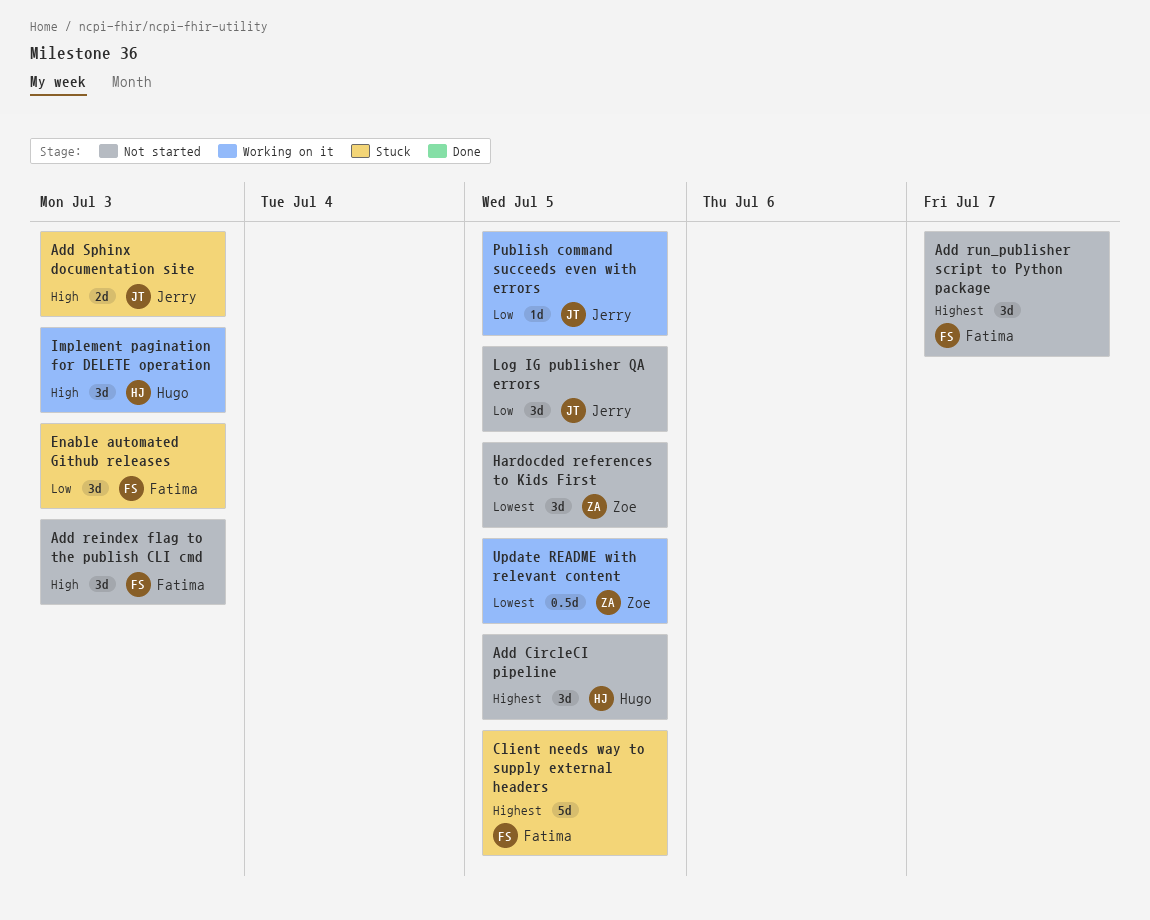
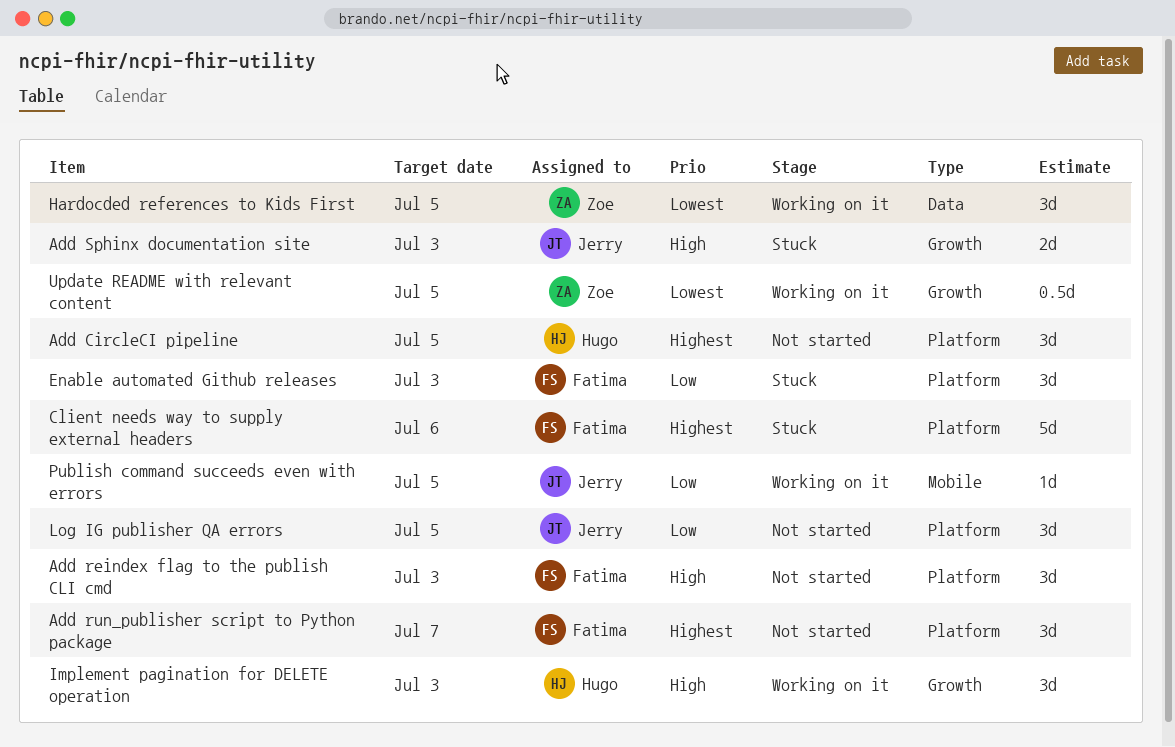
Client needs way to supply external headers, due: Jul 5 -> Jul 6
Hardocded references to Kids First, status: Not started -> Working on it

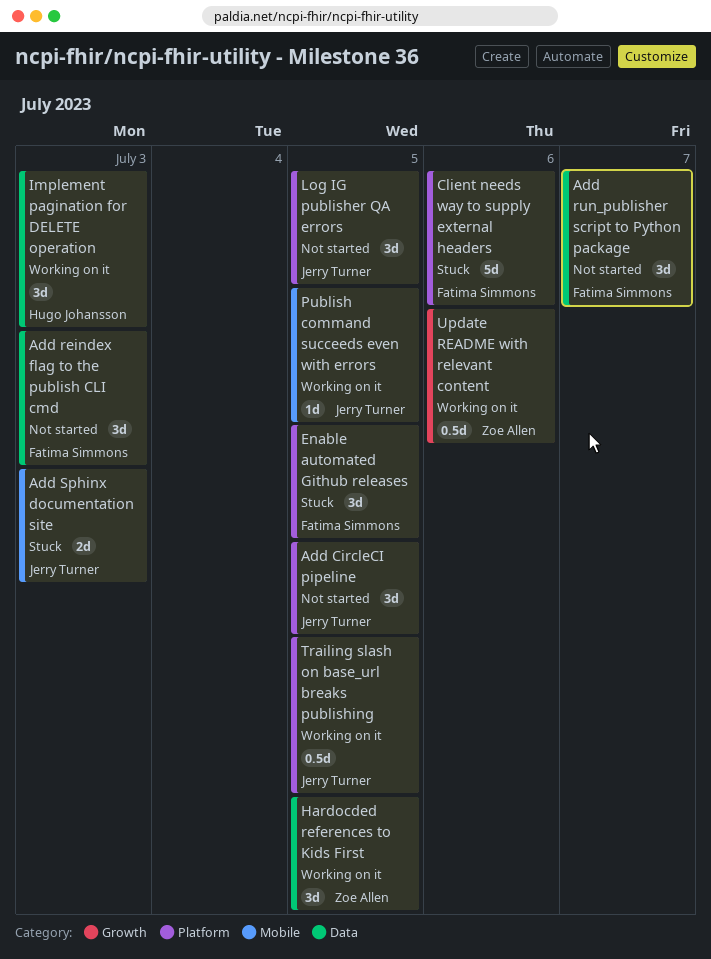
Add CircleCI pipeline, owner: Hugo Johansson -> Jerry Turner
Add reindex flag to the publish CLI cmd, label: Platform -> Data
Add run_publisher script to Python package, label: Platform -> Data
Add Sphinx documentation site, label: Growth -> Mobile
Enable automated Github releases, due: Jul 3 -> Jul 5
Implement pagination for DELETE operation, label: Growth -> Data
Trailing slash on base_url breaks publishing: none -> present
Update README with relevant content, due: Jul 5 -> Jul 6

